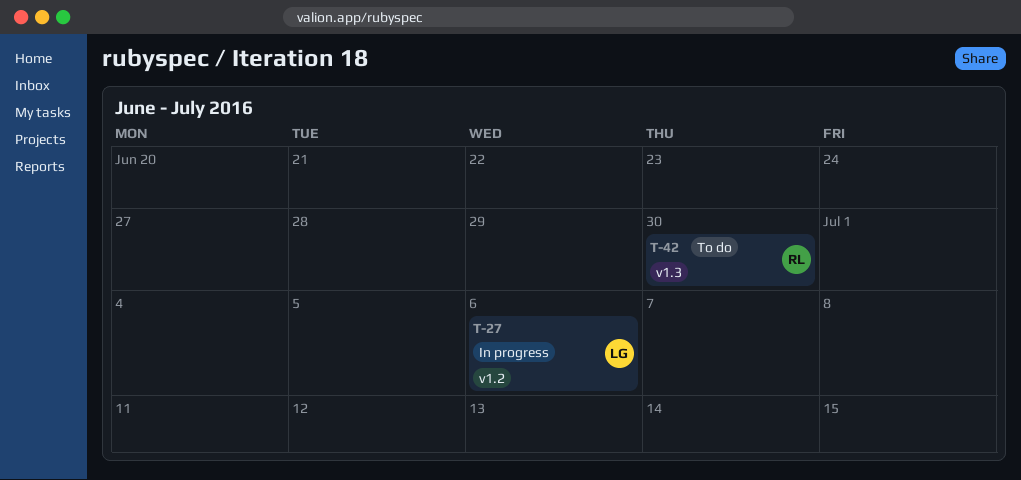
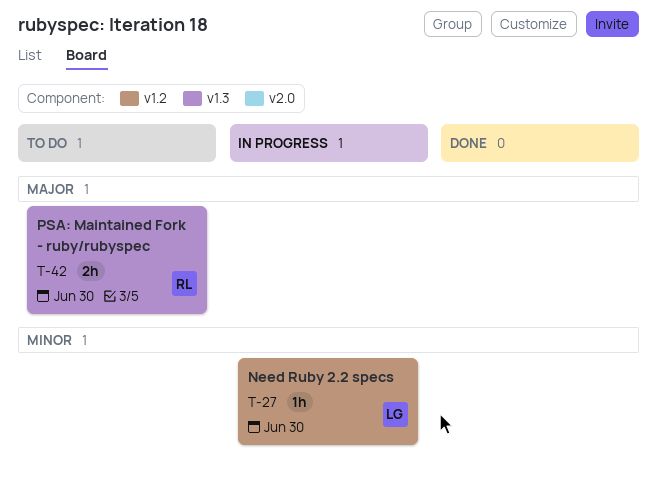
T-27, due: Jul 6 -> Jun 30

